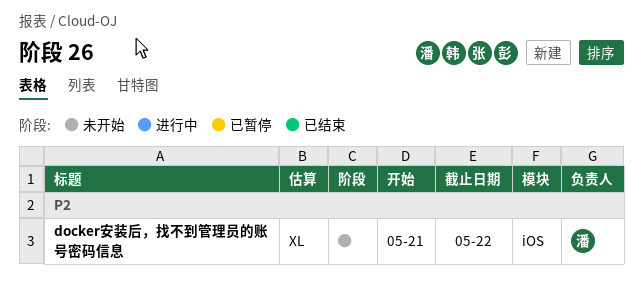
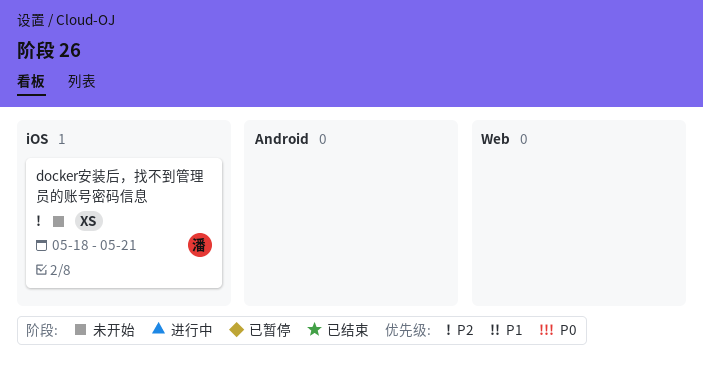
docker安装后，找不到管理员的账号密码信息, estimate: XL -> XS
docker安装后，找不到管理员的账号密码信息, start: May 21 -> May 18
docker安装后，找不到管理员的账号密码信息, due: May 22 -> May 21

